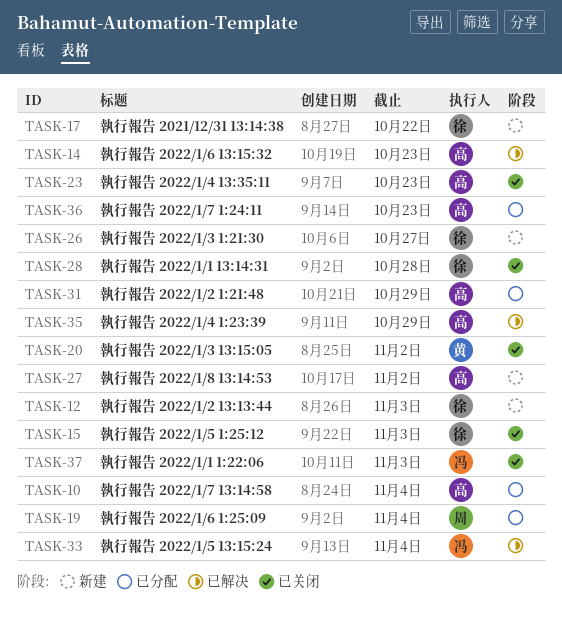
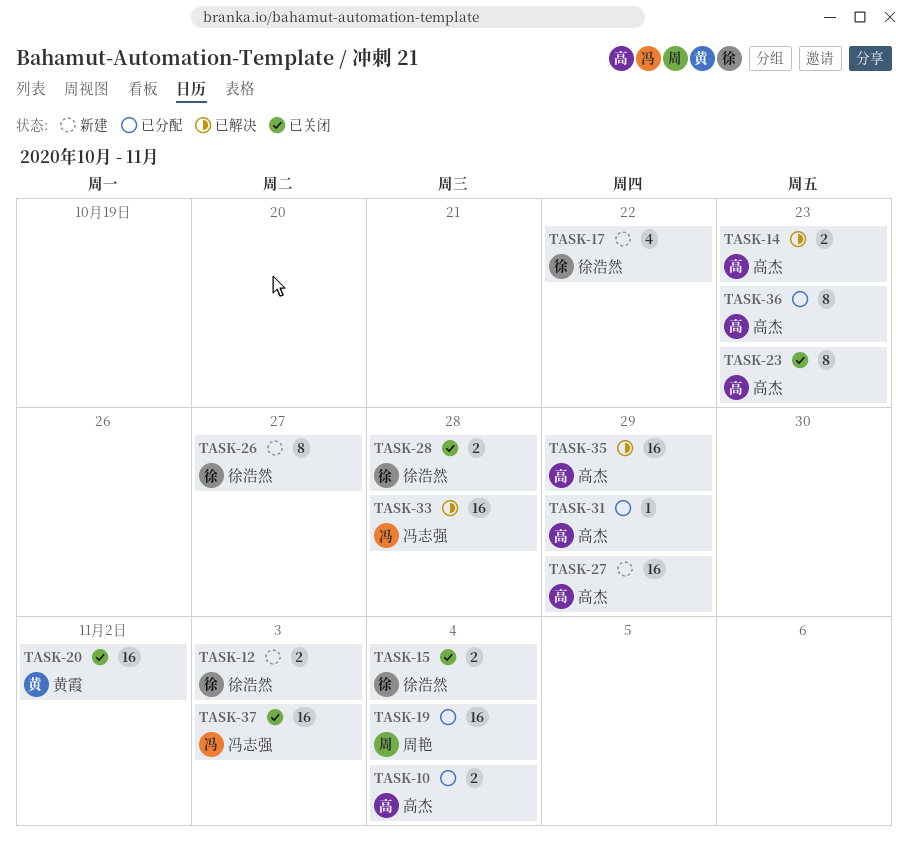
TASK-15, due: Nov 3 -> Nov 4
TASK-27, due: Nov 2 -> Oct 29
TASK-33, due: Nov 4 -> Oct 28

